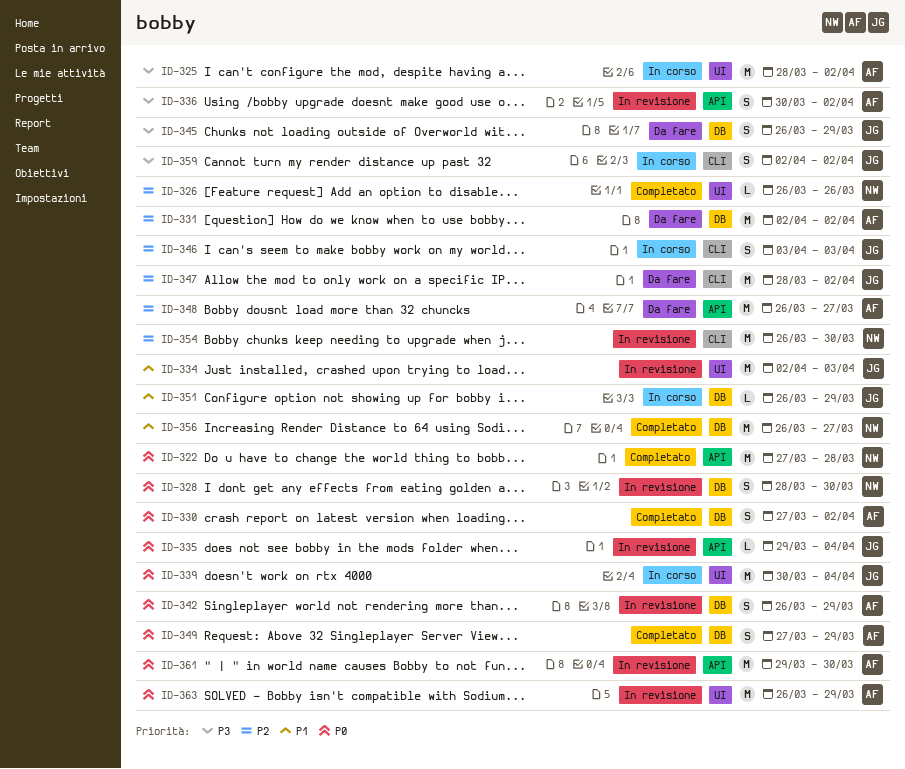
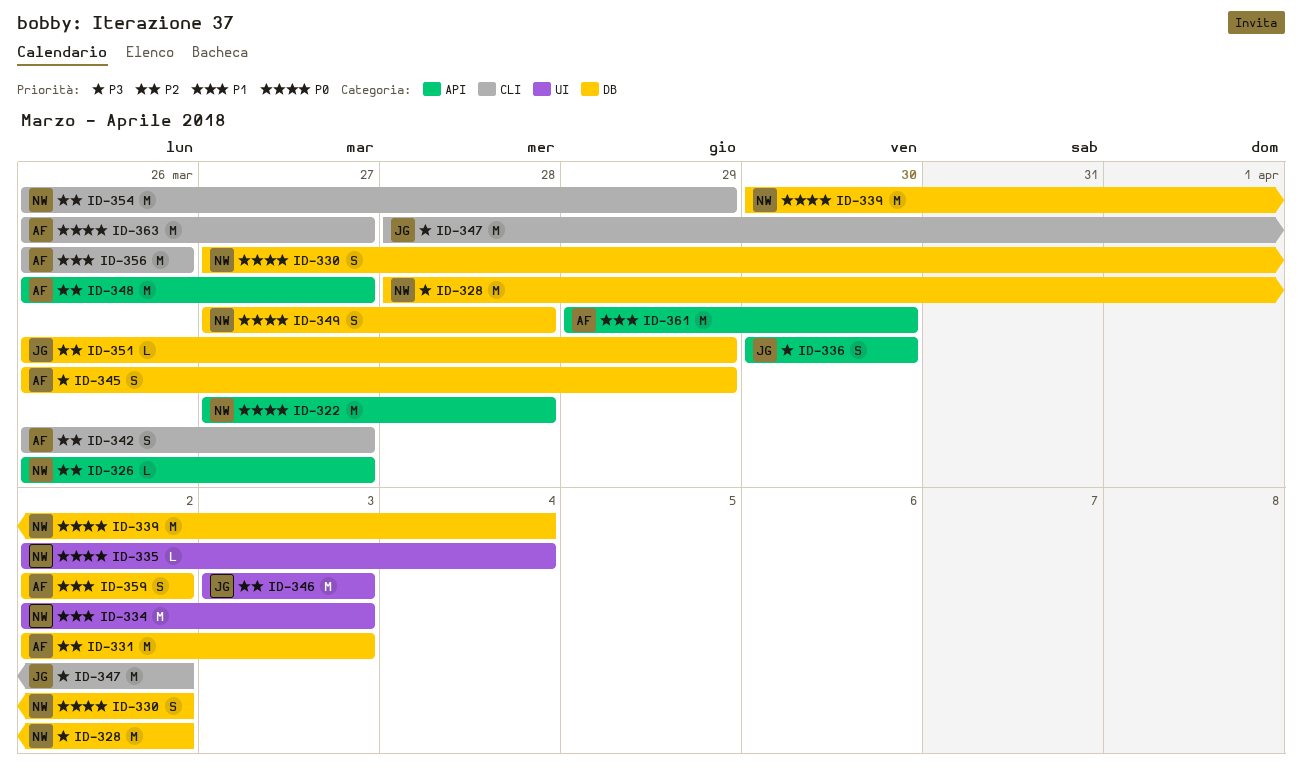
ID-325: present -> none
ID-326, label: UI -> API
ID-326, due: Mar 26 -> Mar 27
ID-328, priority: P0 -> P3
ID-328, estimate: S -> M
ID-328, due: Mar 30 -> Apr 2
ID-330, owner: AF -> NW
ID-331, due: Apr 2 -> Apr 3
ID-334, owner: JG -> NW
ID-335, owner: JG -> NW
ID-335, label: API -> UI
ID-335, start: Mar 29 -> Apr 2
ID-336, owner: AF -> JG
ID-336, due: Apr 2 -> Mar 30
ID-339, owner: JG -> NW
ID-339, label: UI -> DB
ID-342, priority: P0 -> P2
ID-342, label: DB -> CLI
ID-342, due: Mar 29 -> Mar 27
ID-345, owner: JG -> AF
ID-346, label: CLI -> UI
ID-346, estimate: S -> M
ID-347, priority: P2 -> P3
ID-349, owner: AF -> NW
ID-349, due: Mar 29 -> Mar 28
ID-351, priority: P1 -> P2
ID-354, due: Mar 30 -> Mar 29
ID-356, owner: NW -> AF
ID-356, label: DB -> CLI
ID-356, due: Mar 27 -> Mar 26
ID-359, owner: JG -> AF
ID-359, priority: P3 -> P1
ID-359, label: CLI -> DB
ID-361, priority: P0 -> P1
ID-363, label: UI -> CLI
ID-363, due: Mar 29 -> Mar 27

